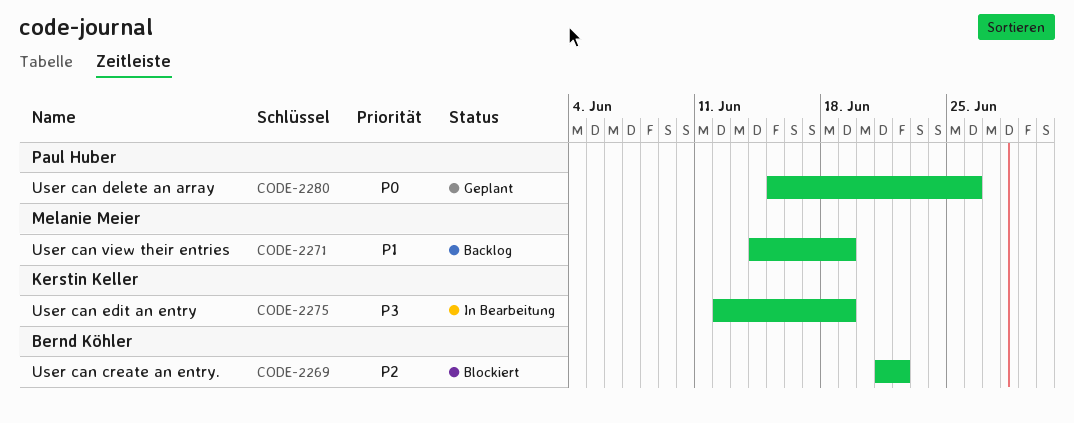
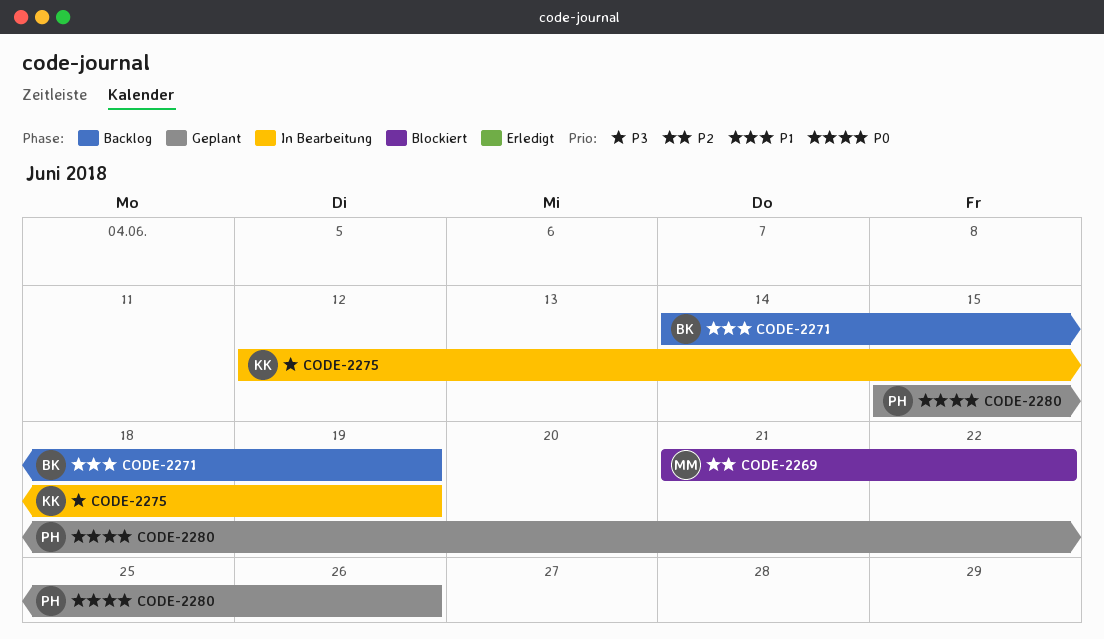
CODE-2269, owner: Bernd Köhler -> Melanie Meier
CODE-2271, owner: Melanie Meier -> Bernd Köhler

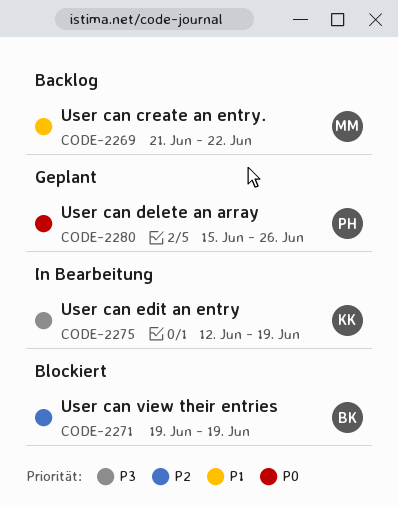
CODE-2269, status: Blockiert -> Backlog
CODE-2269, priority: P2 -> P1
CODE-2271, status: Backlog -> Blockiert
CODE-2271, priority: P1 -> P2
CODE-2271, start: Jun 14 -> Jun 19

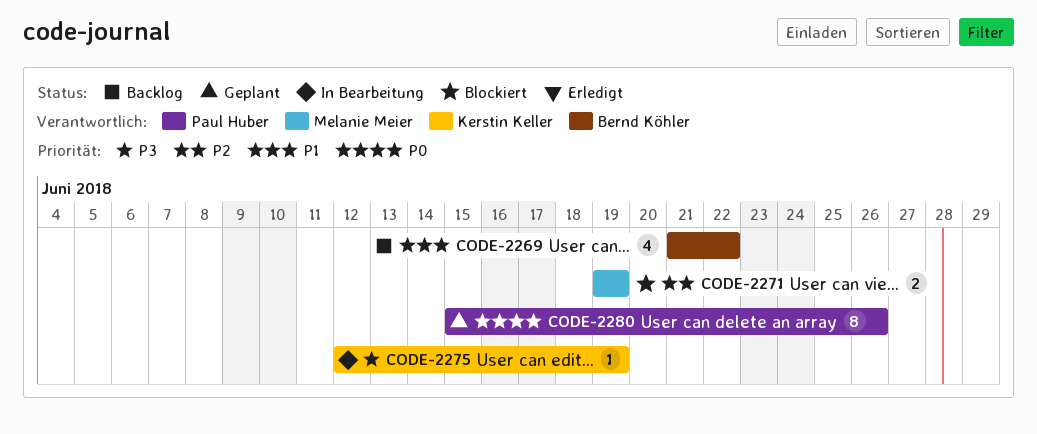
CODE-2269, owner: Melanie Meier -> Bernd Köhler
CODE-2271, owner: Bernd Köhler -> Melanie Meier

